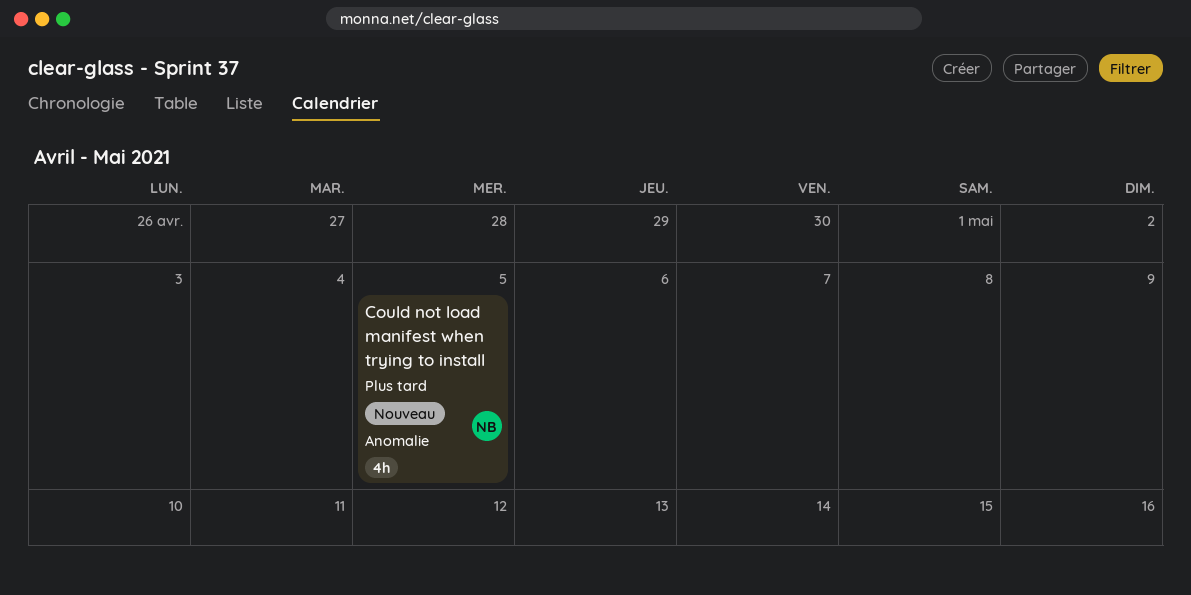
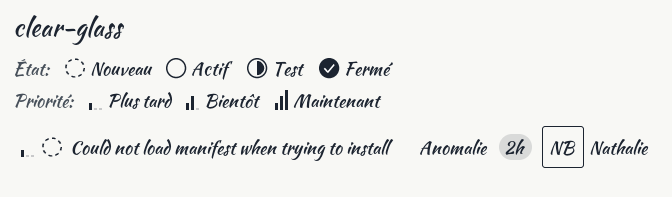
Could not load manifest when trying to install, estimate: 4h -> 2h

